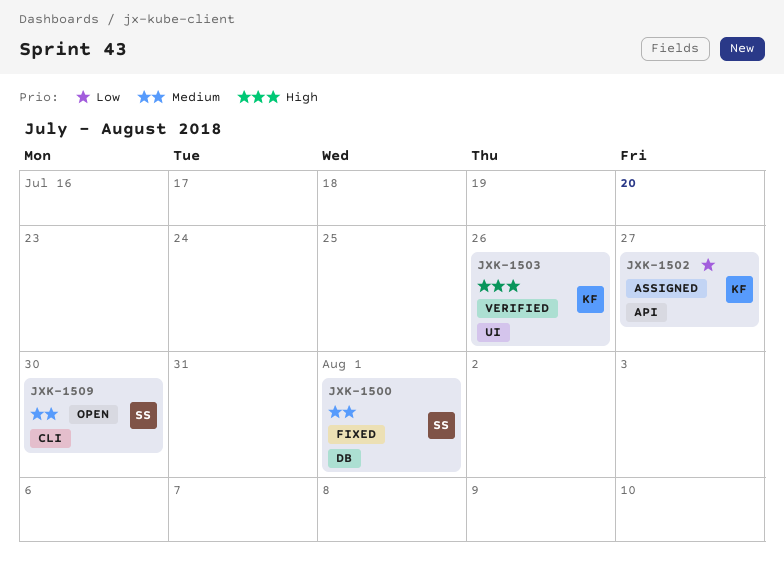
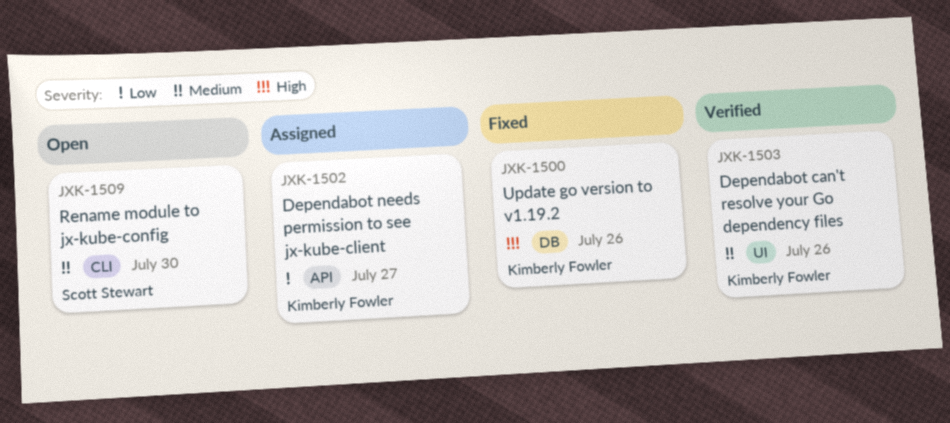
JXK-1500, owner: Scott Stewart -> Kimberly Fowler
JXK-1500, priority: Medium -> High
JXK-1500, due: Aug 1 -> Jul 26
JXK-1503, priority: High -> Medium

